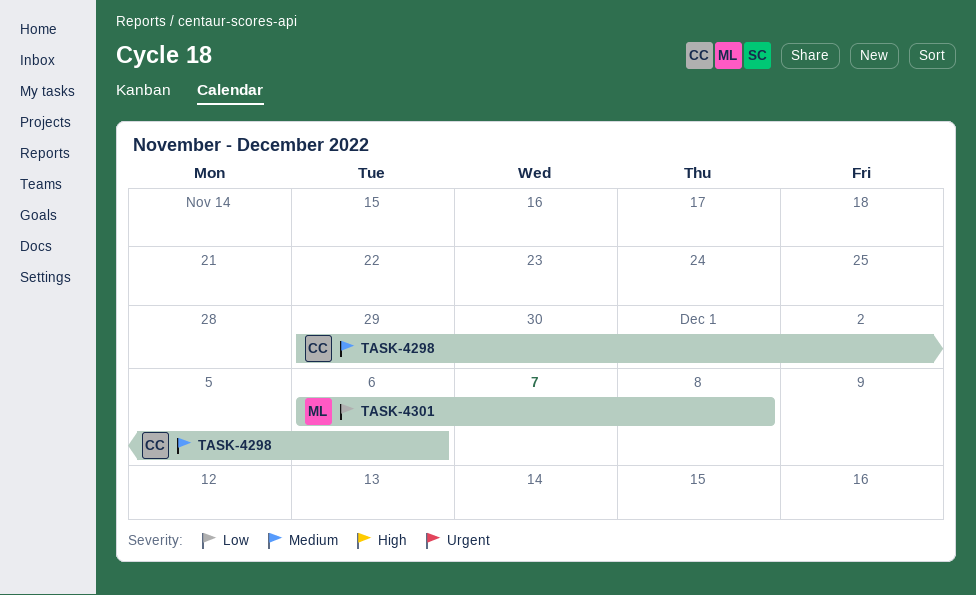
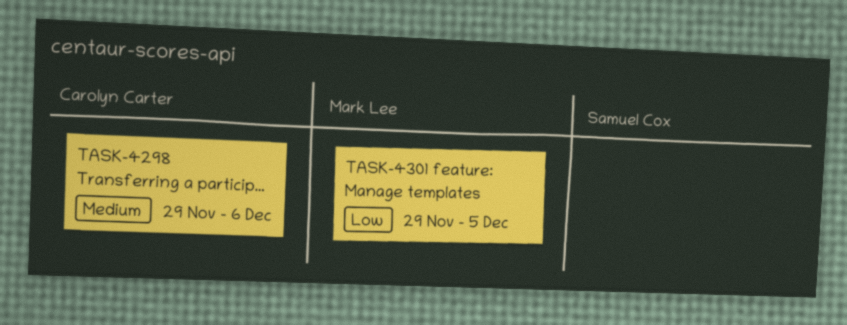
TASK-4301, start: Dec 6 -> Nov 29
TASK-4301, due: Dec 8 -> Dec 5

